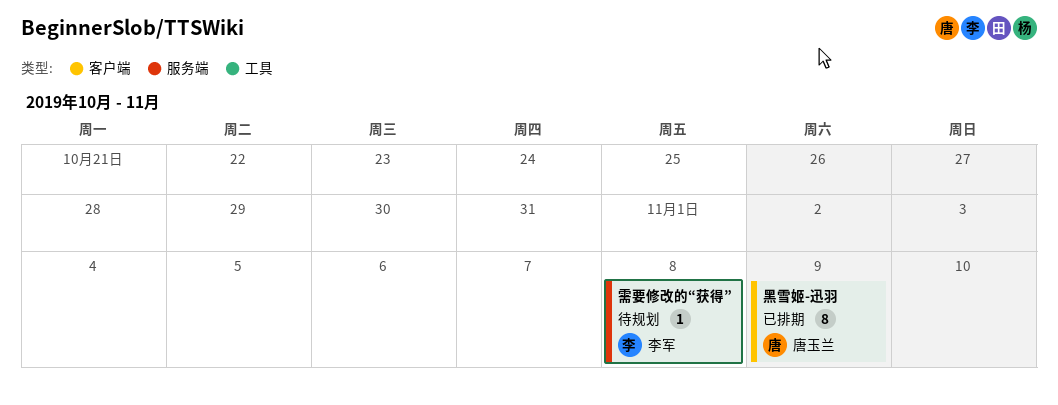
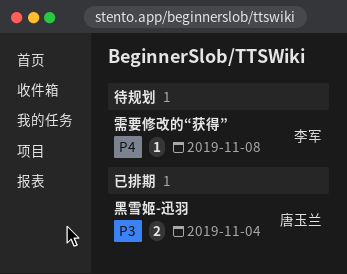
黑雪姬-迅羽, estimate: 8 -> 2
黑雪姬-迅羽, due: Nov 9 -> Nov 4

